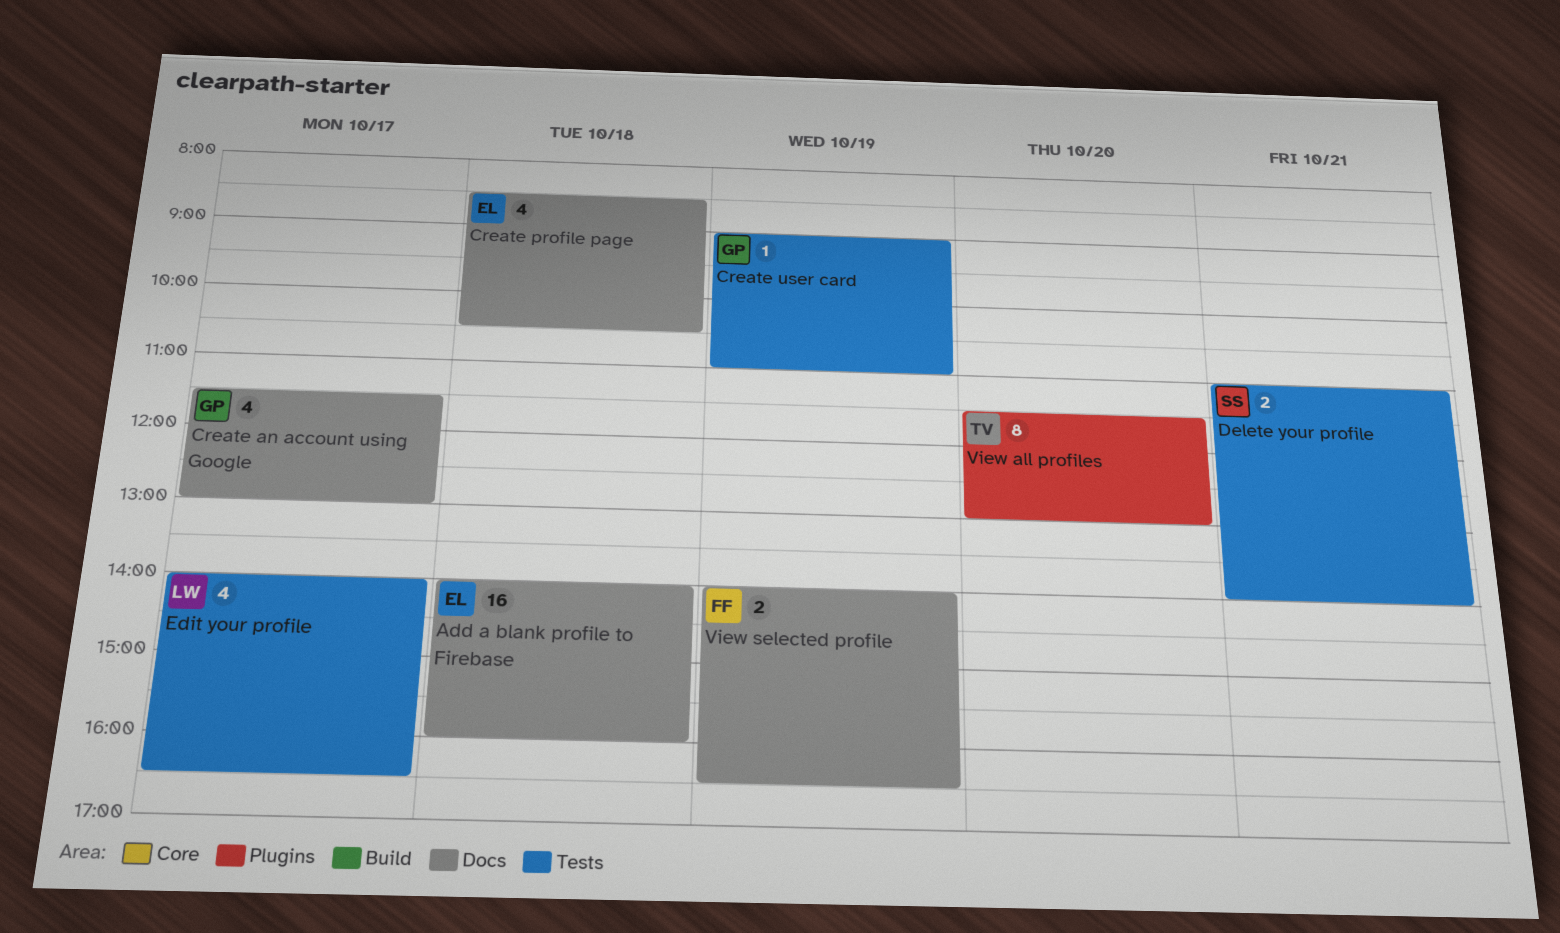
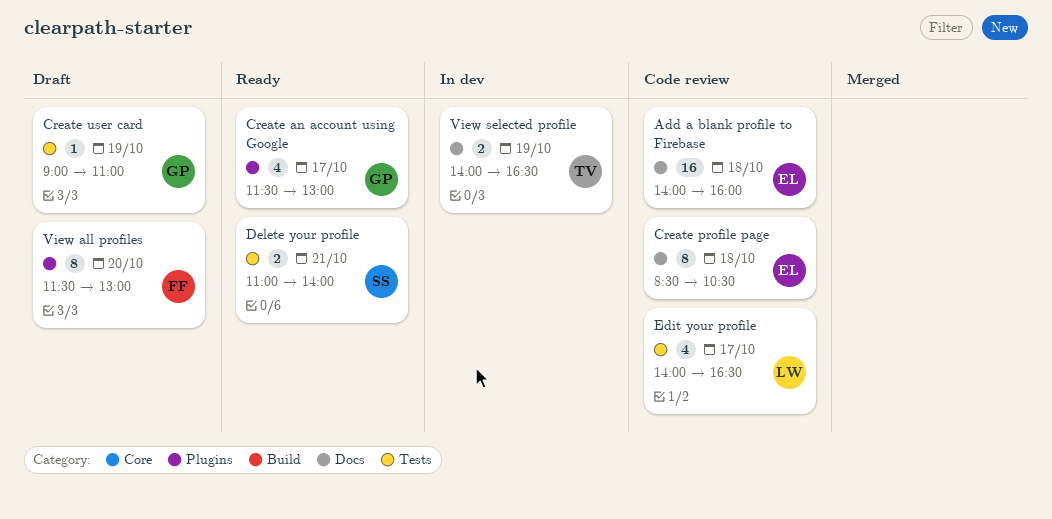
Create an account using Google, label: Docs -> Plugins
Create profile page, estimate: 4 -> 8
View all profiles, owner: TV -> FF
View selected profile, owner: FF -> TV

